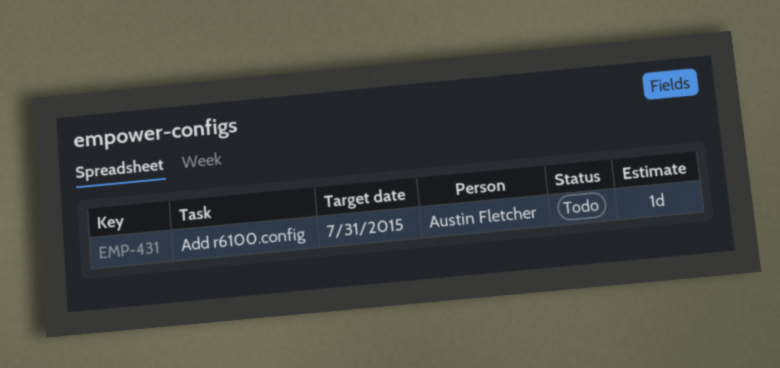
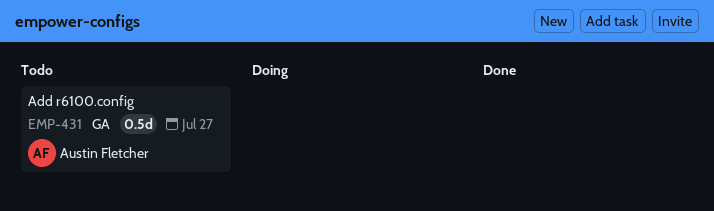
EMP-431, estimate: 1d -> 0.5d
EMP-431, due: Jul 31 -> Jul 27

